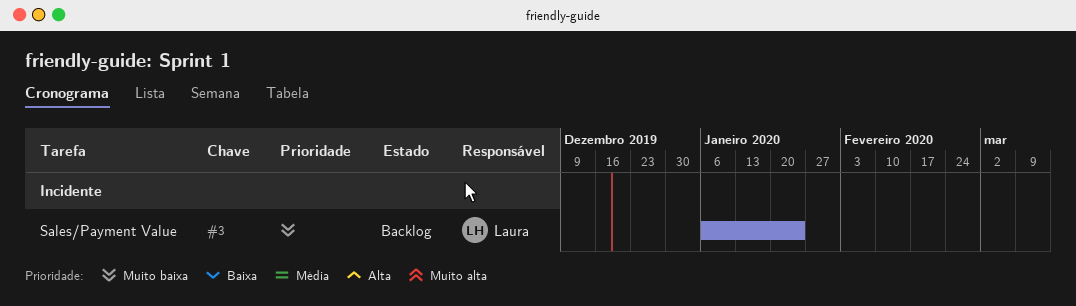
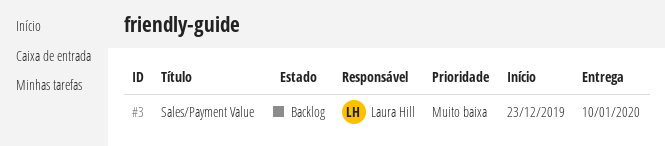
#3, start: Jan 6 -> Dec 23
#3, due: Jan 24 -> Jan 10

